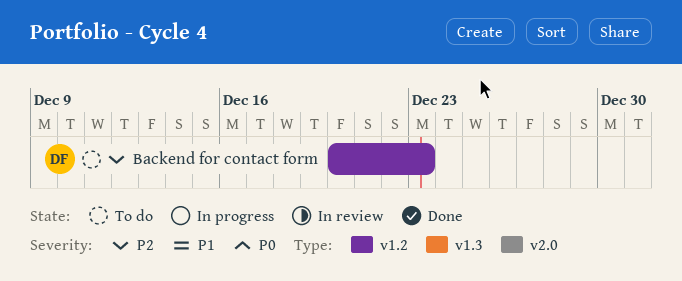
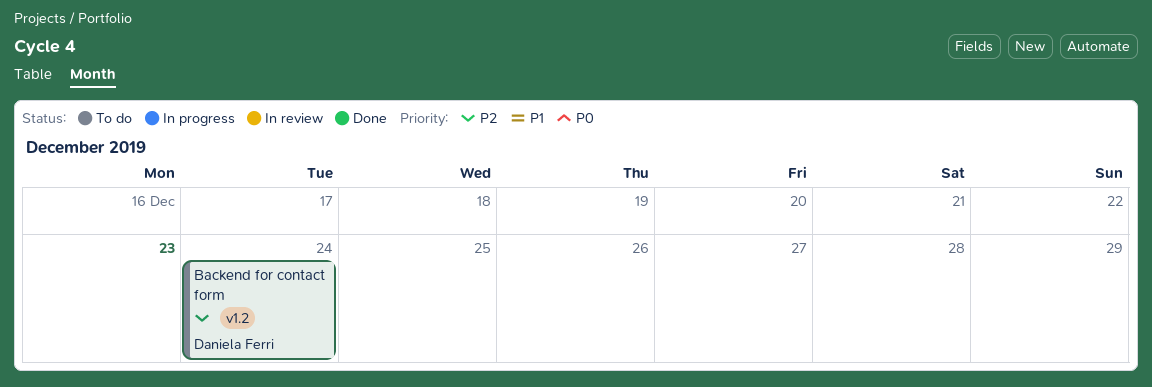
Backend for contact form, due: Dec 23 -> Dec 24

